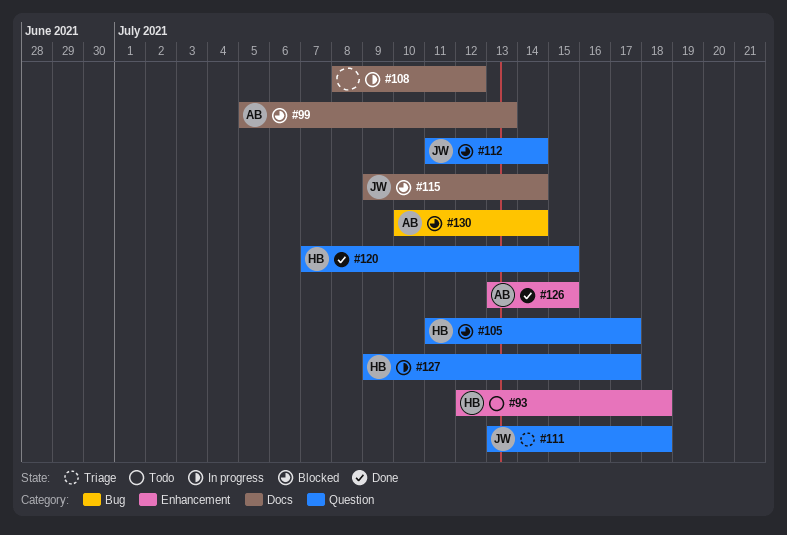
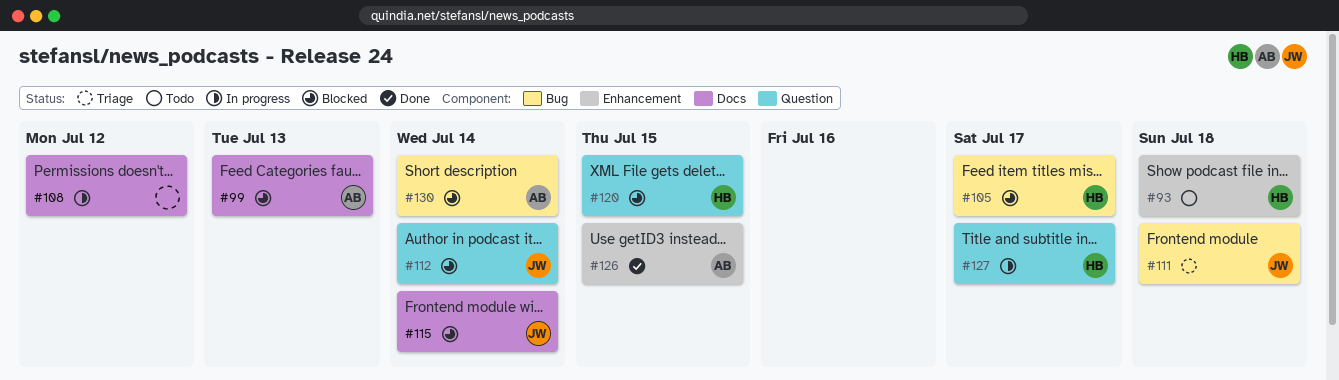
#105, label: Question -> Bug
#111, label: Question -> Bug
#120, status: Done -> Blocked

